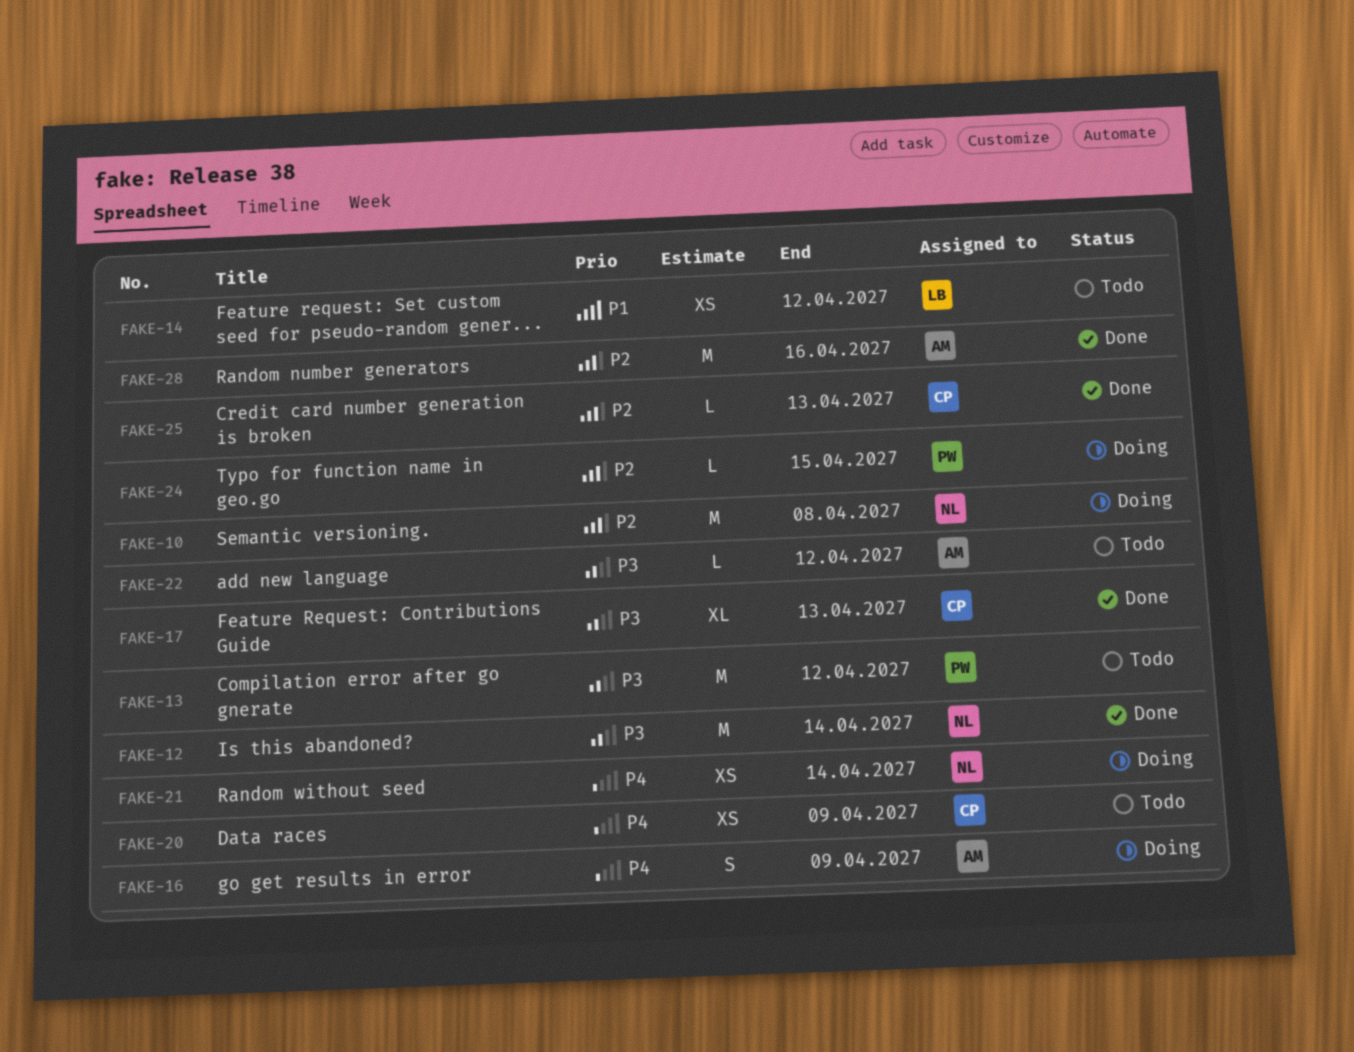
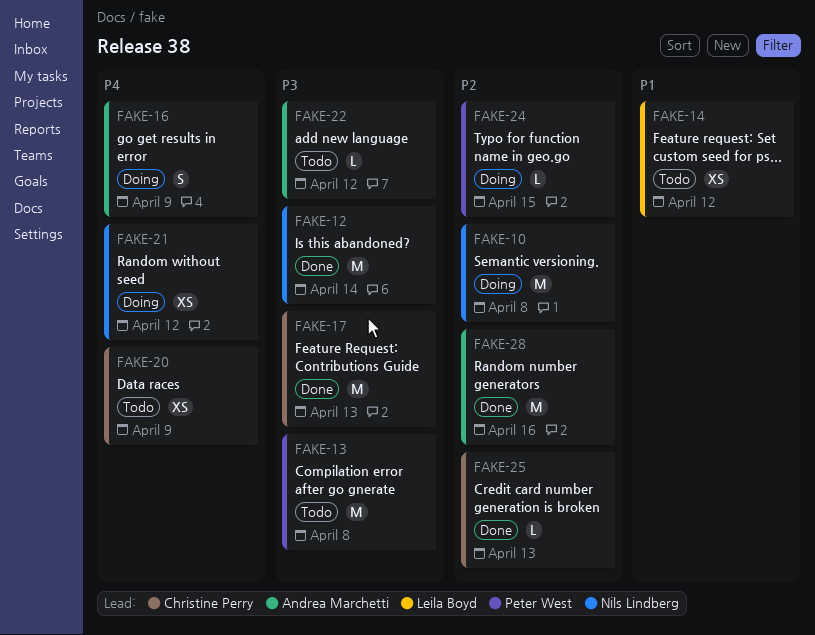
FAKE-13, due: Apr 12 -> Apr 8
FAKE-17, estimate: XL -> M
FAKE-21, due: Apr 14 -> Apr 12

